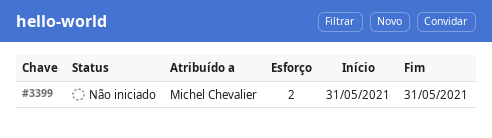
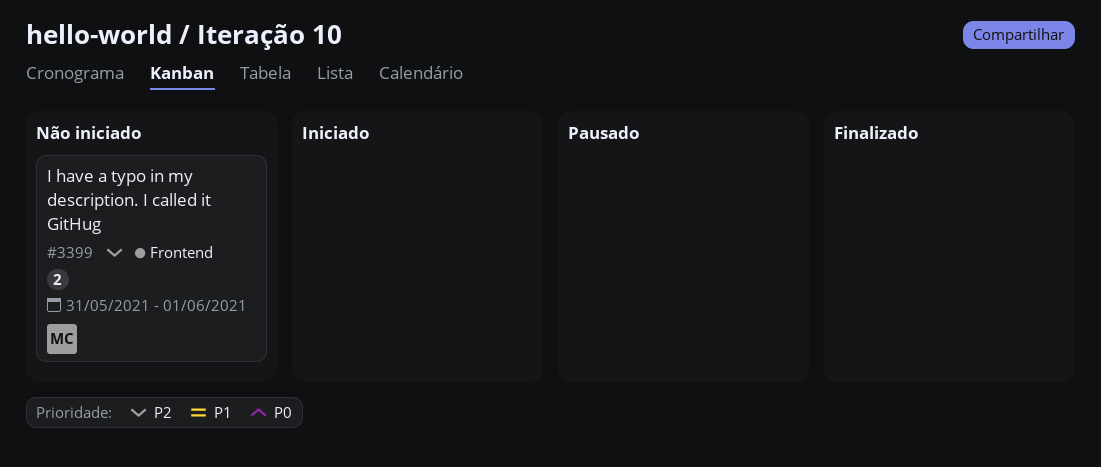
#3399, due: May 31 -> Jun 1

